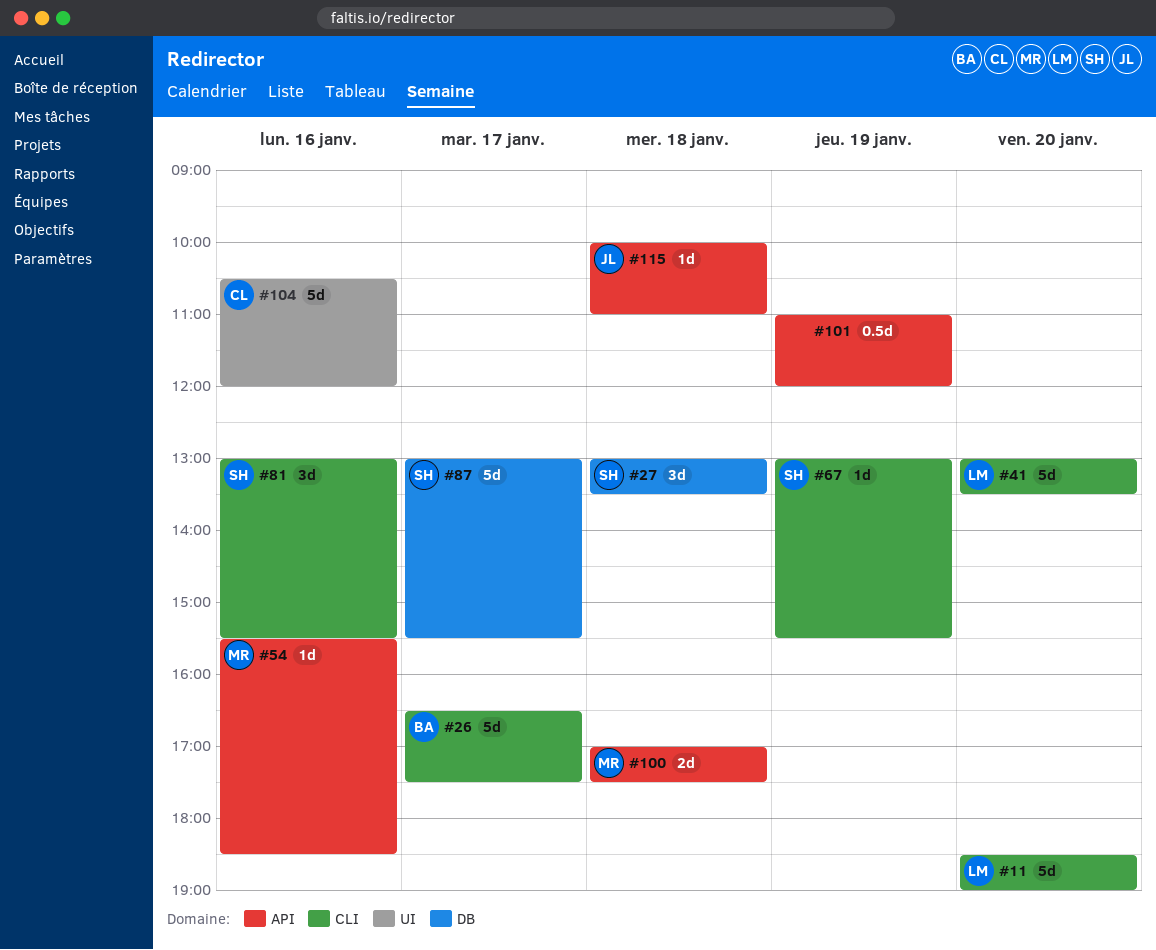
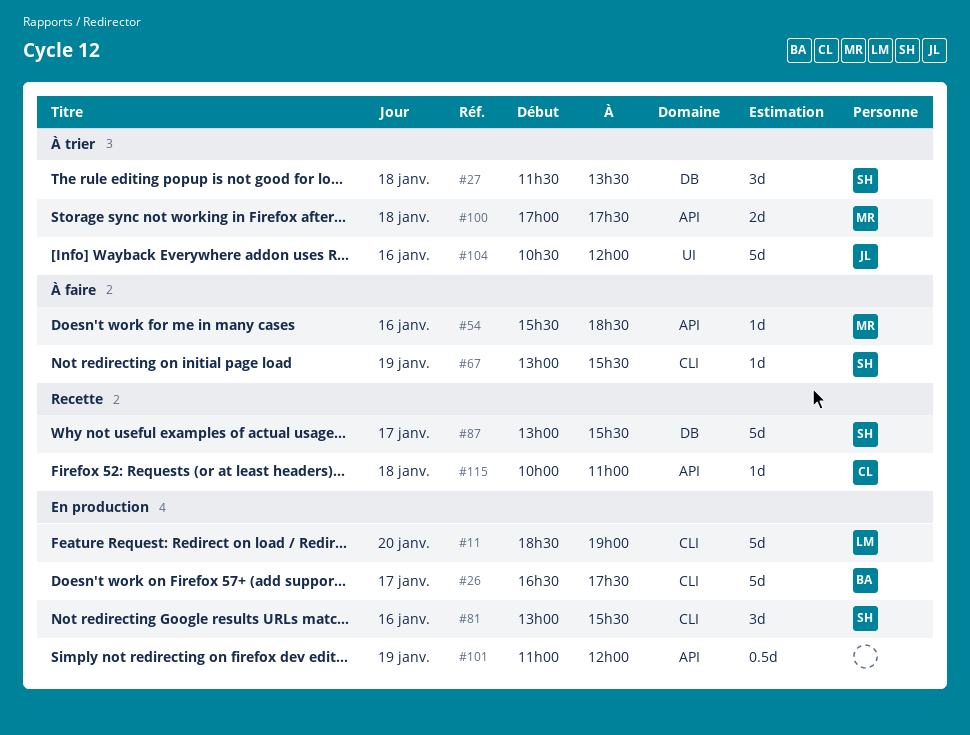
#27, begins: 13:00 -> 11:30
#41: present -> none
#104, owner: CL -> JL
#115, owner: JL -> CL

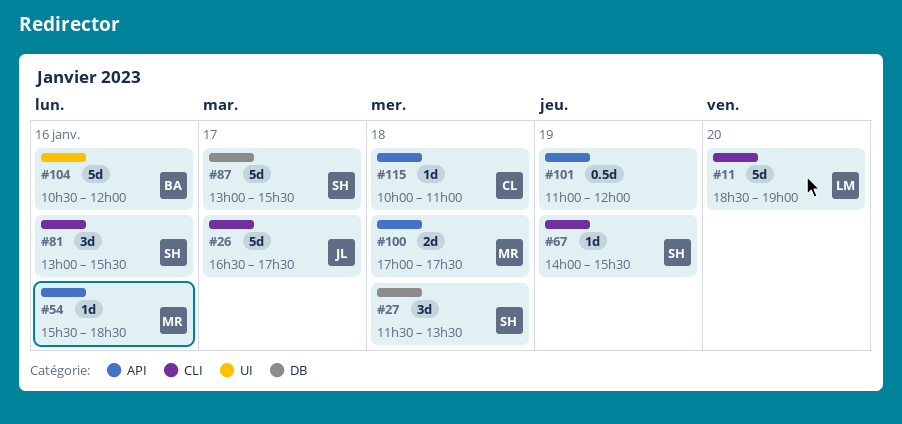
#26, owner: BA -> JL
#67, begins: 13:00 -> 14:00
#104, owner: JL -> BA

